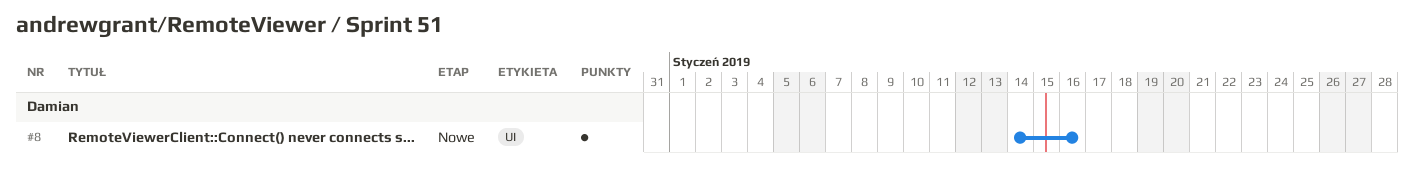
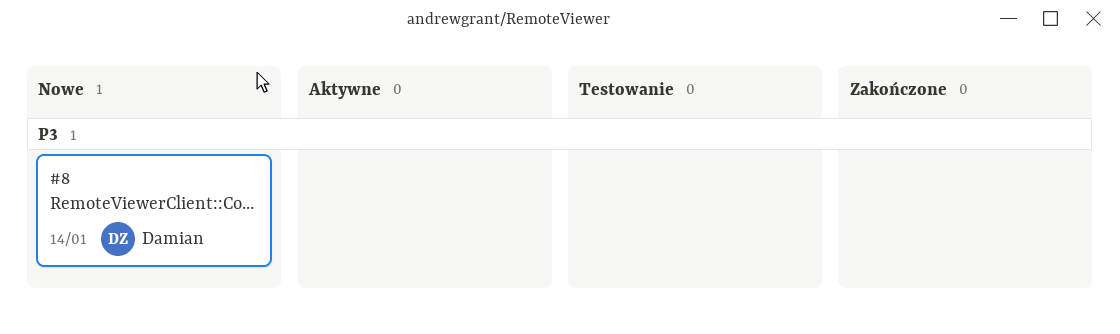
#8, due: Jan 16 -> Jan 14

